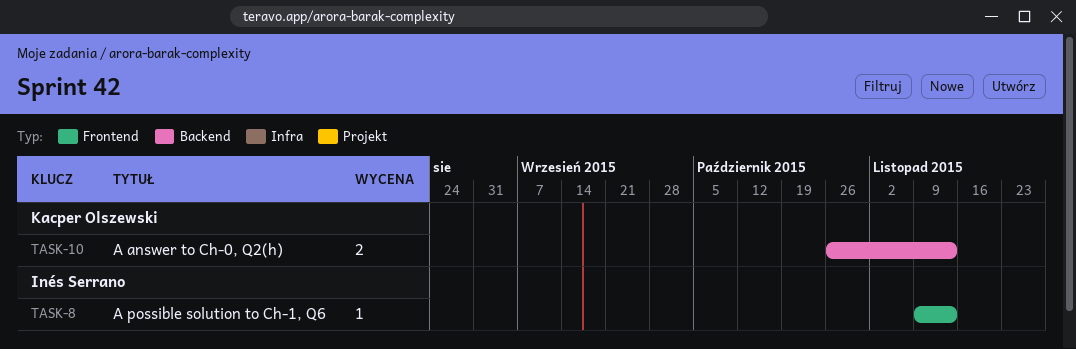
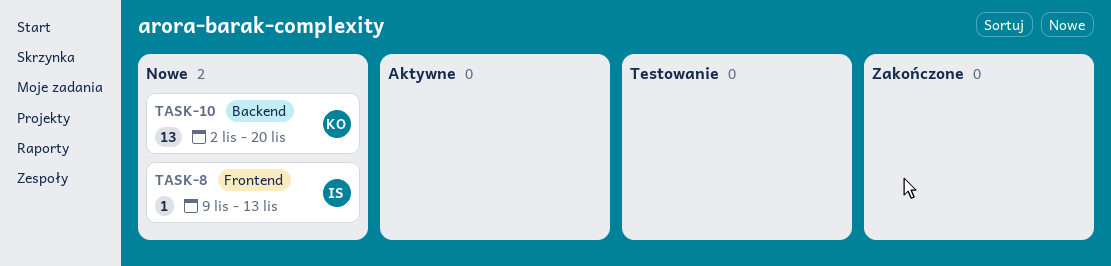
TASK-10, estimate: 2 -> 13
TASK-10, start: Oct 26 -> Nov 2
TASK-10, due: Nov 13 -> Nov 20

